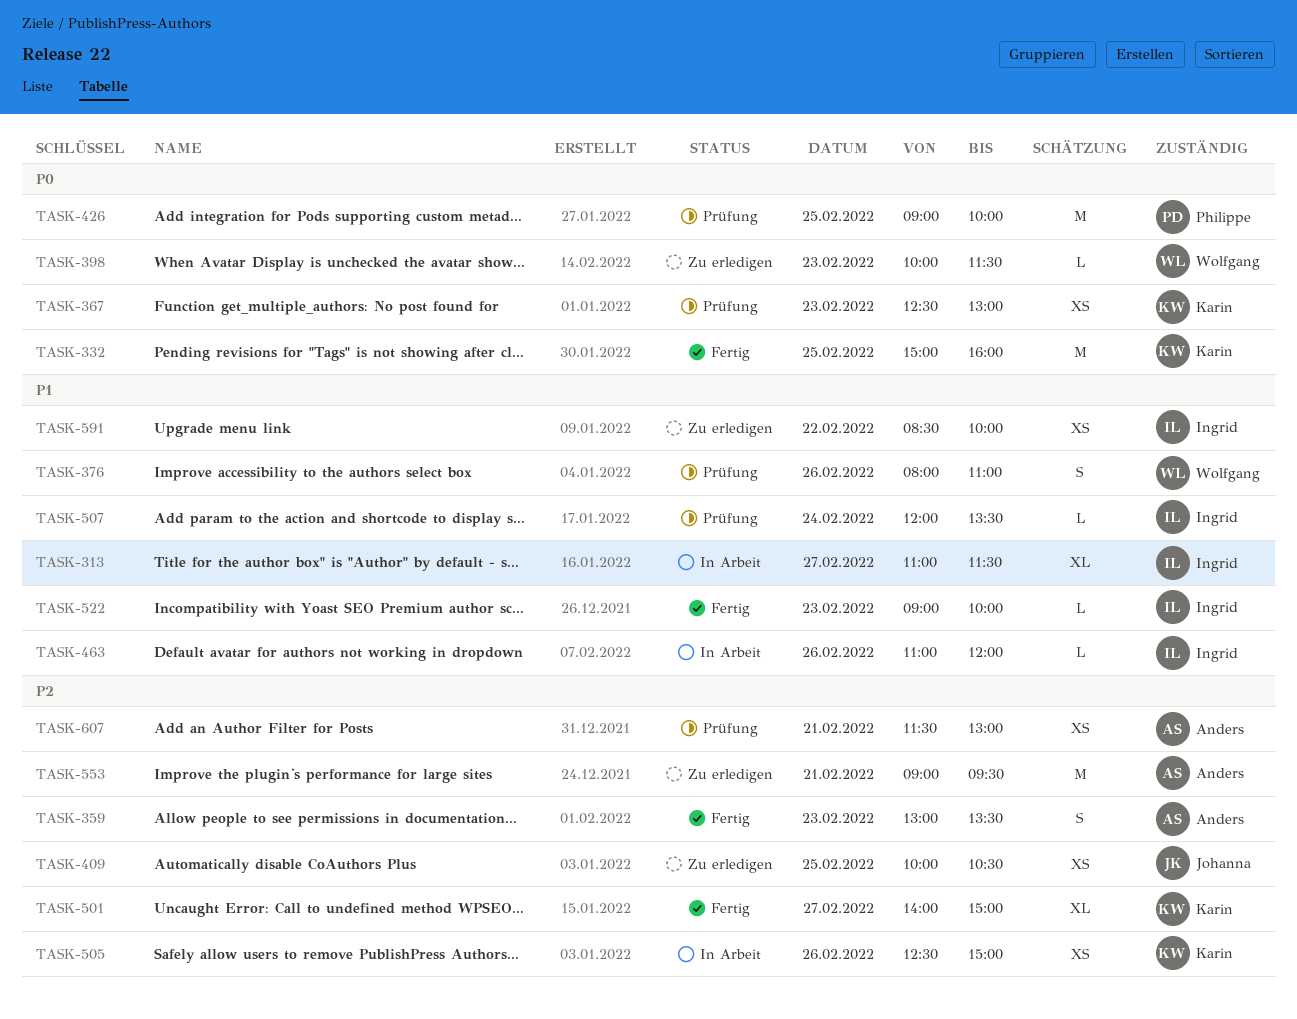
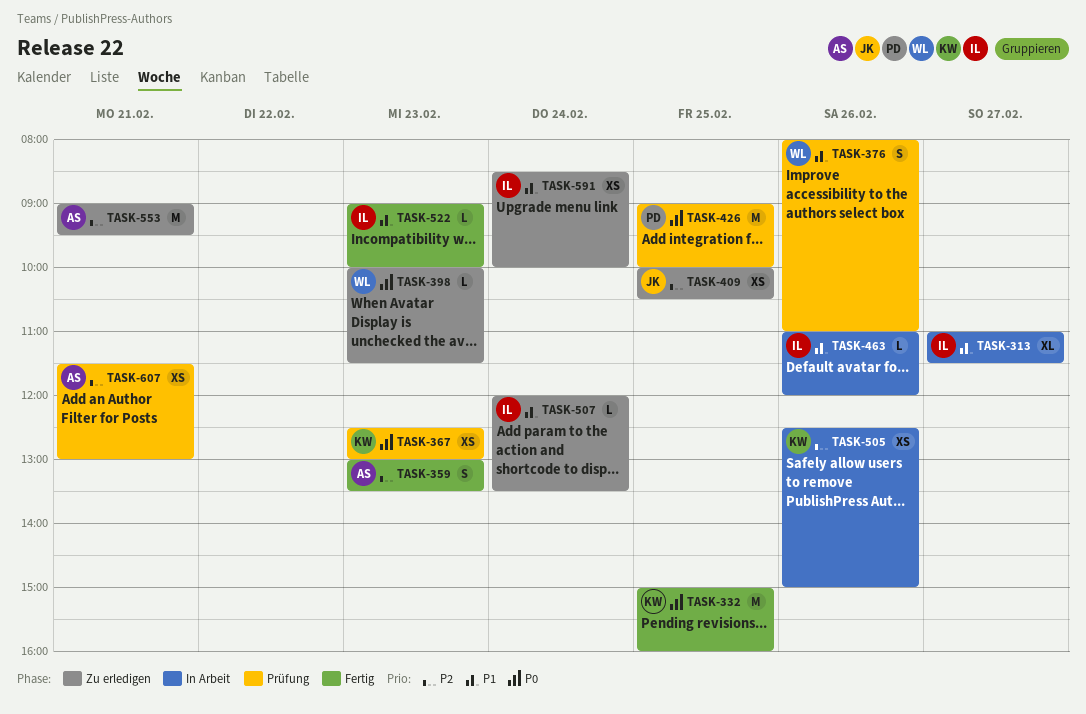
TASK-501: present -> none
TASK-507, status: Prüfung -> Zu erledigen
TASK-591, day: Feb 22 -> Feb 24

